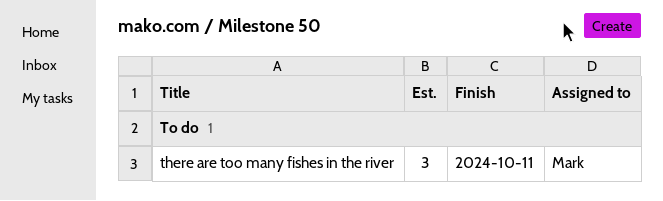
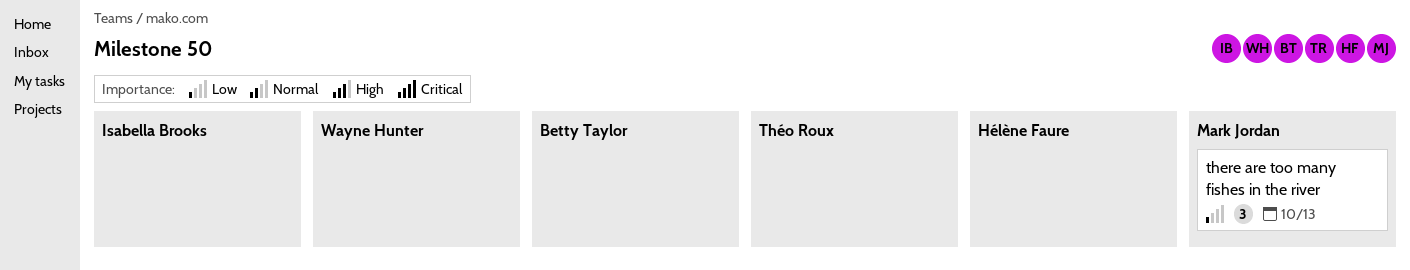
there are too many fishes in the river, due: Oct 11 -> Oct 13

